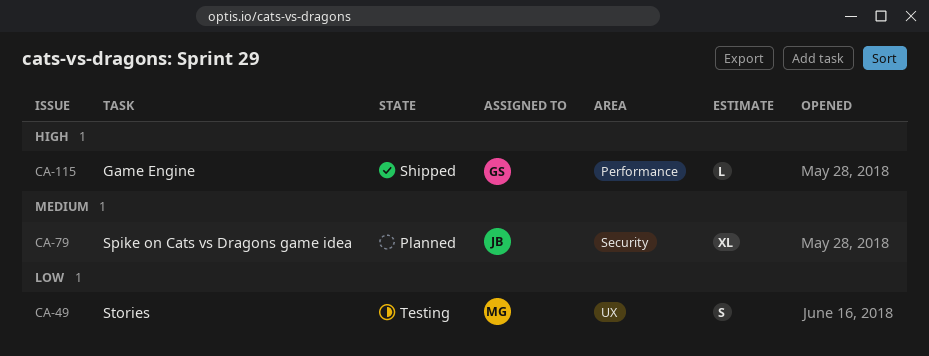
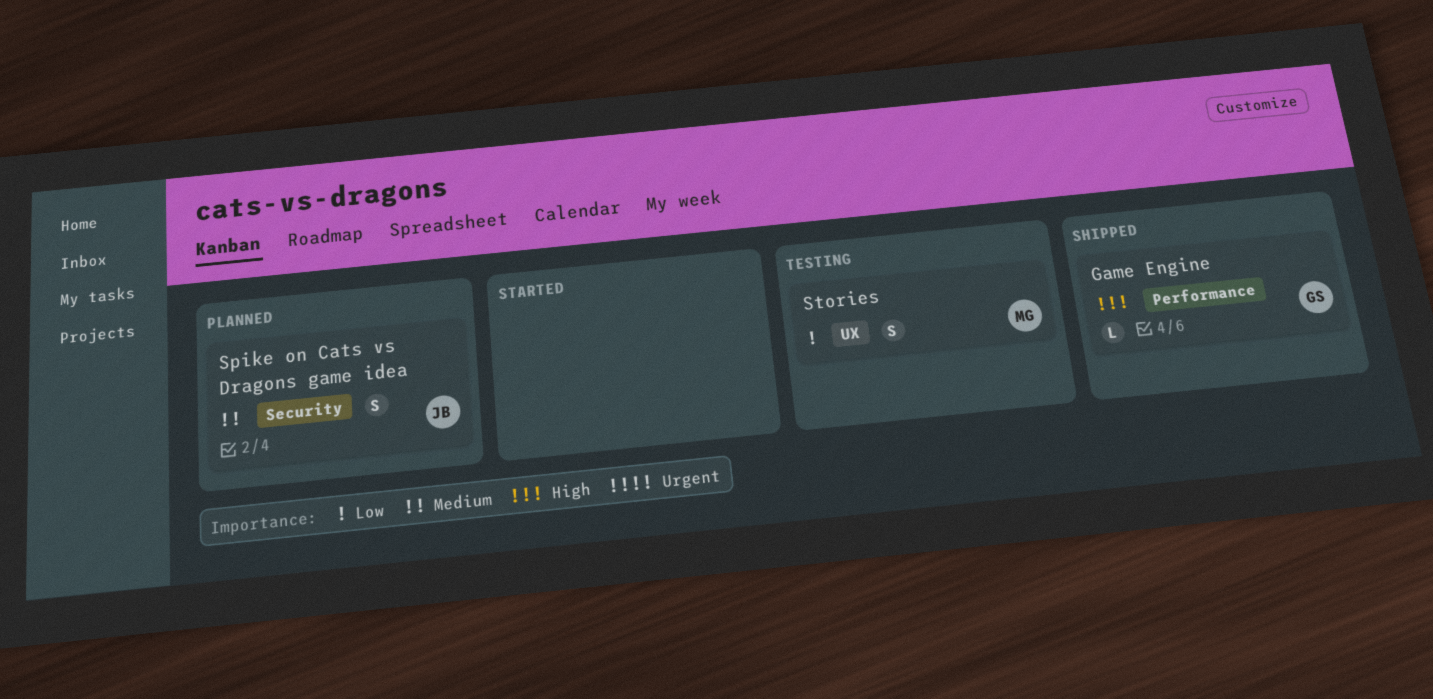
Spike on Cats vs Dragons game idea, estimate: XL -> S

